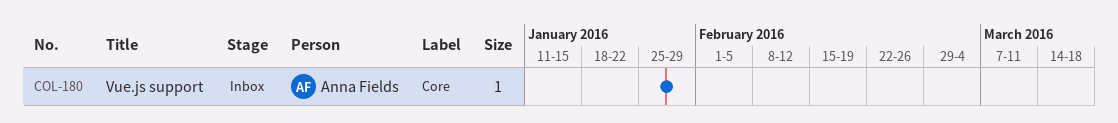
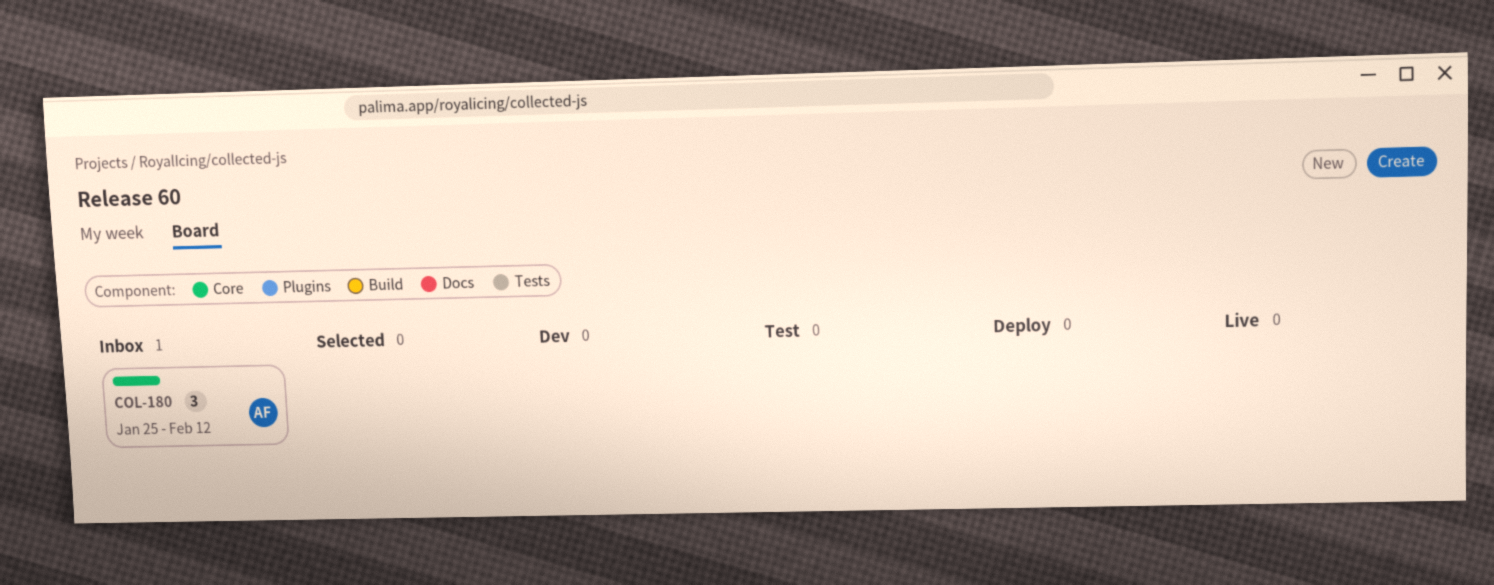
COL-180, estimate: 1 -> 3
COL-180, due: Jan 29 -> Feb 12

